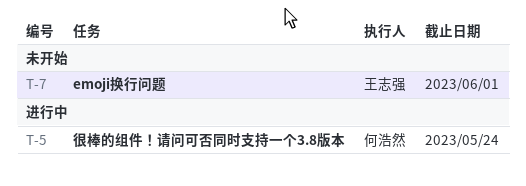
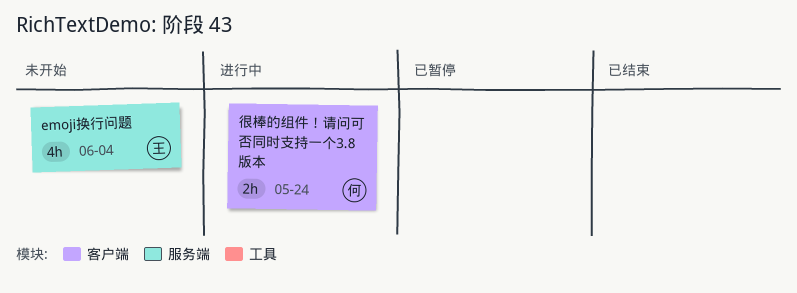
emoji换行问题, due: Jun 1 -> Jun 4

